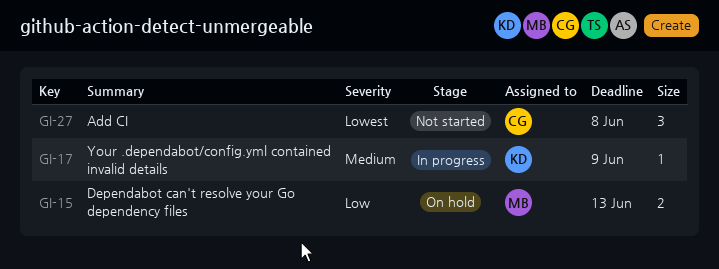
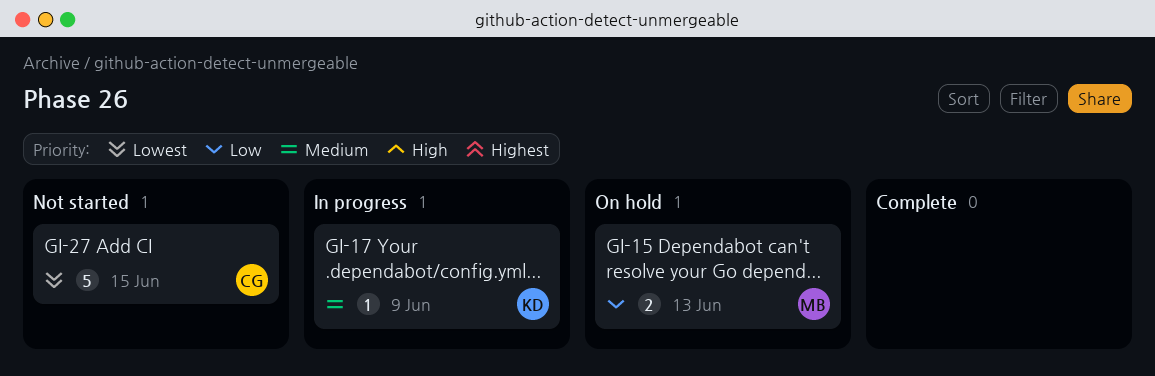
GI-27, estimate: 3 -> 5
GI-27, due: Jun 8 -> Jun 15

